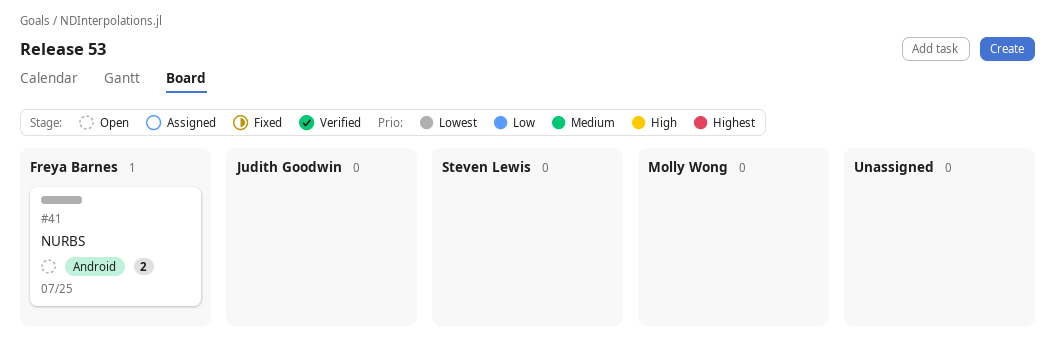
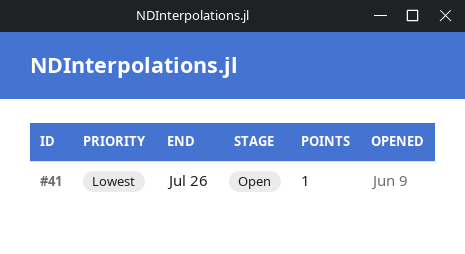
#41, estimate: 2 -> 1
#41, due: Jul 25 -> Jul 26

